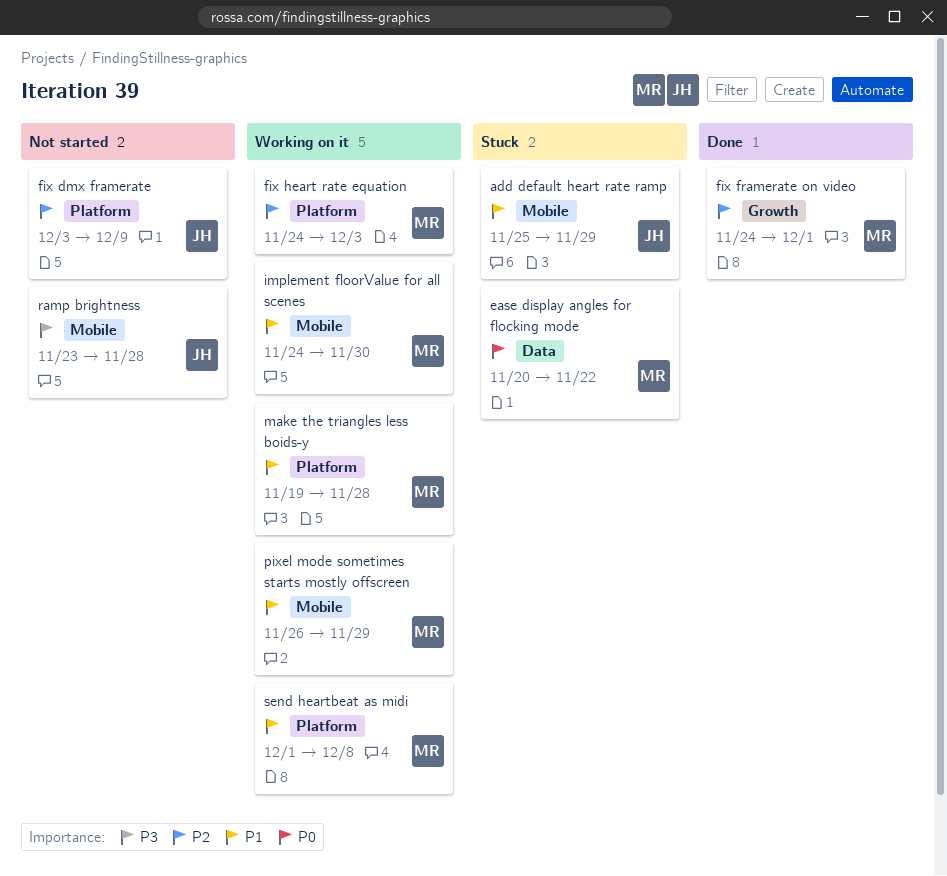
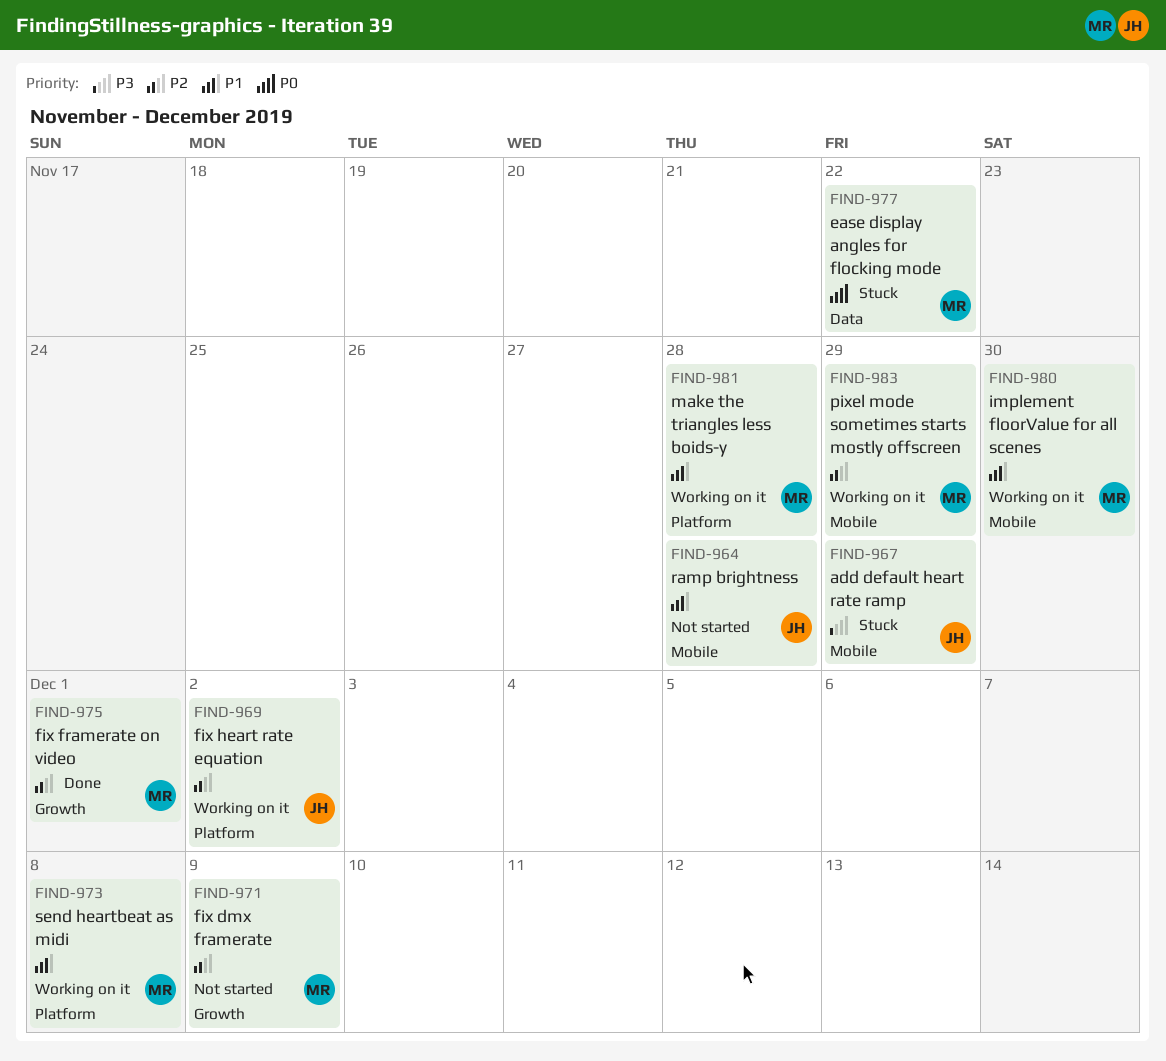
add default heart rate ramp, priority: P1 -> P3
fix dmx framerate, owner: JH -> MR
fix dmx framerate, label: Platform -> Growth
fix heart rate equation, owner: MR -> JH
fix heart rate equation, due: Dec 3 -> Dec 2
pixel mode sometimes starts mostly offscreen, priority: P1 -> P2
ramp brightness, priority: P3 -> P1

